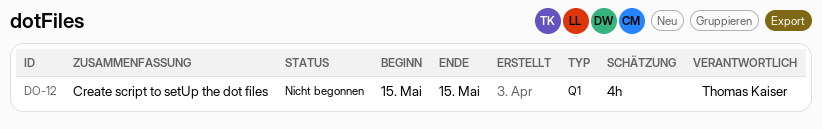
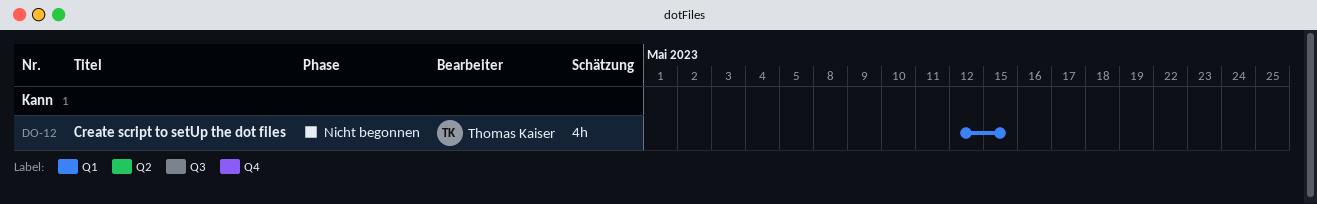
DO-12, start: May 15 -> May 12

